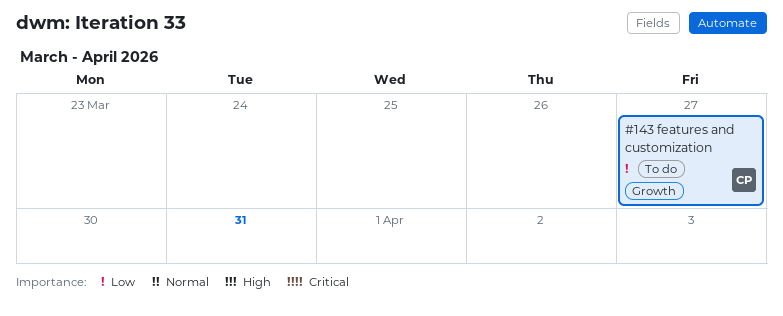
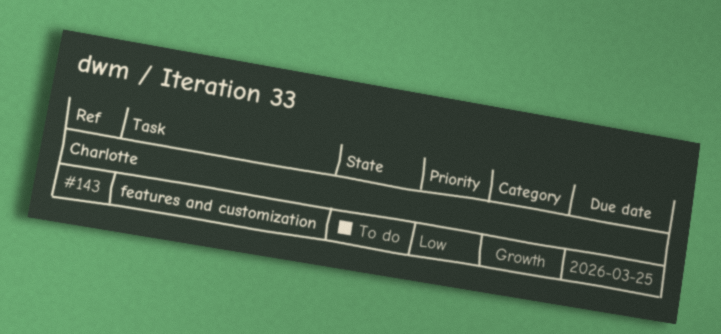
#143, due: Mar 27 -> Mar 25

